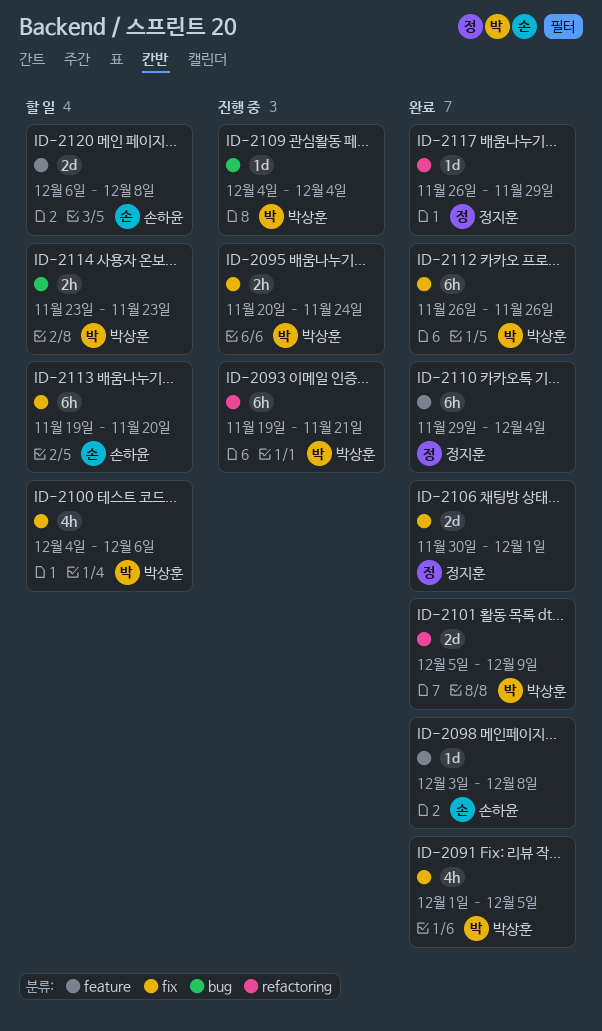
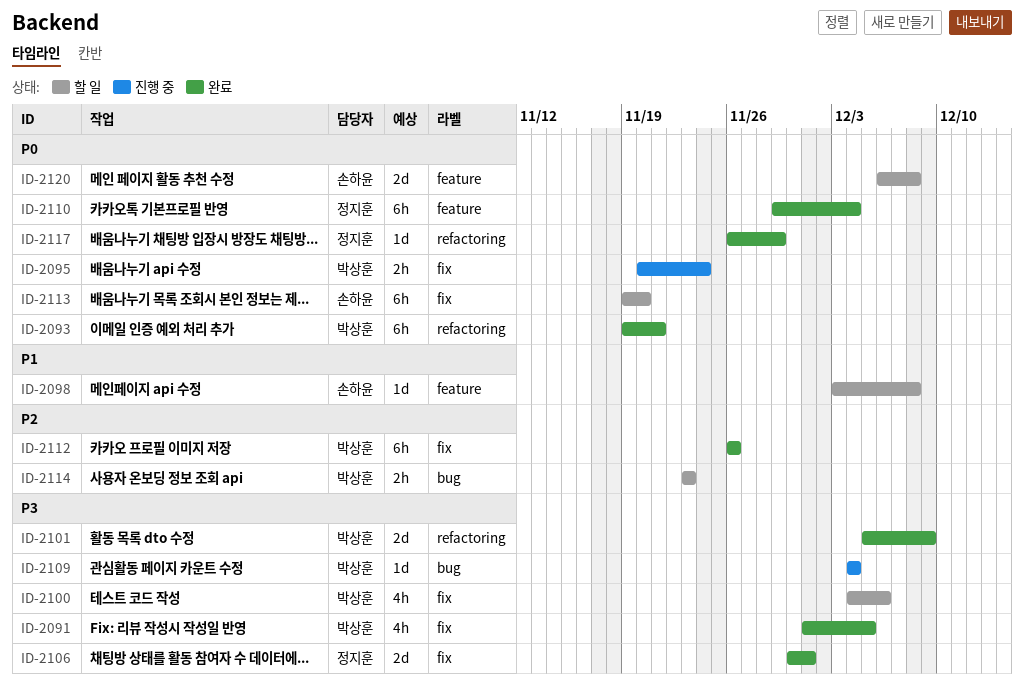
ID-2093, status: 진행 중 -> 완료
ID-2098, status: 완료 -> 할 일

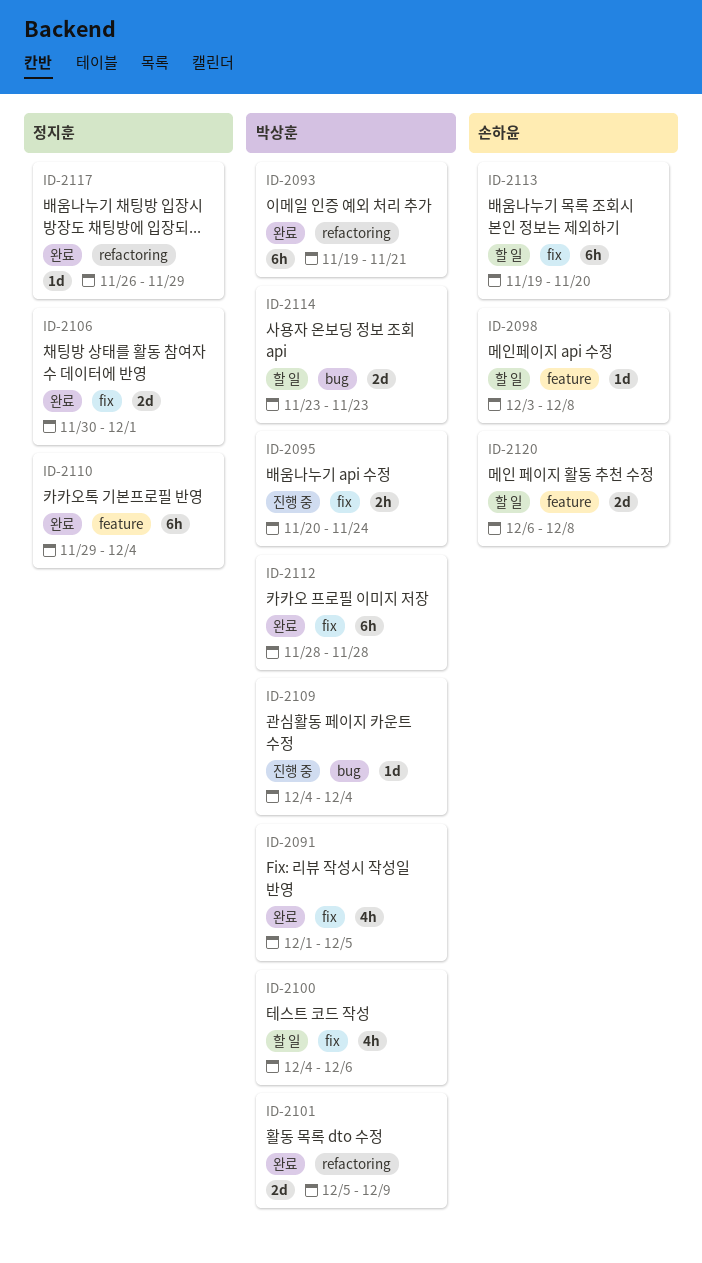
ID-2112, start: Nov 26 -> Nov 28
ID-2112, due: Nov 26 -> Nov 28
ID-2114, estimate: 2h -> 2d

